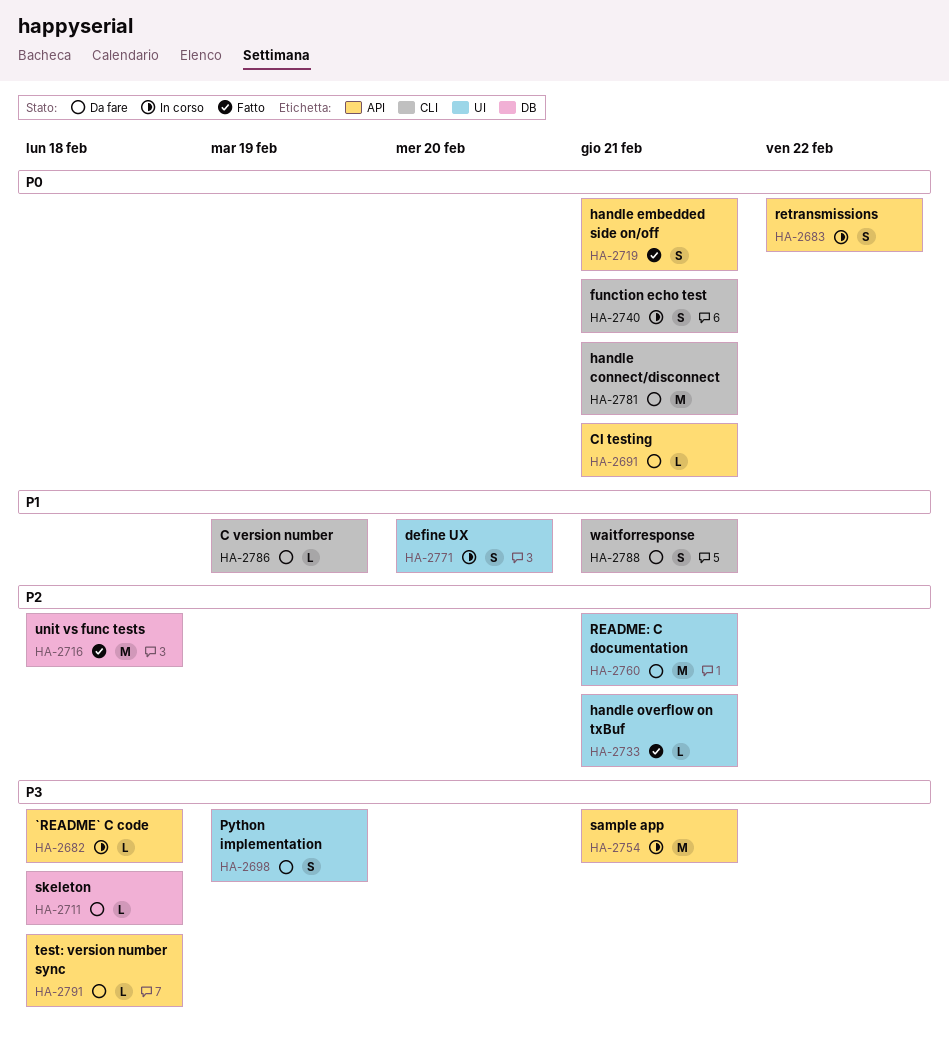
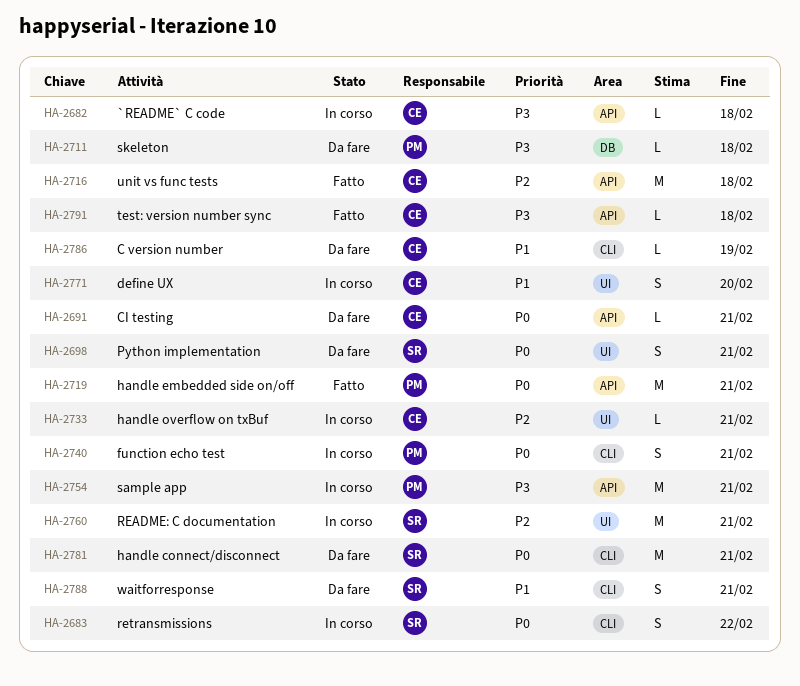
HA-2683, label: API -> CLI
HA-2698, priority: P3 -> P0
HA-2698, due: Feb 19 -> Feb 21
HA-2716, label: DB -> API
HA-2719, estimate: S -> M
HA-2733, status: Fatto -> In corso
HA-2760, status: Da fare -> In corso
HA-2791, status: Da fare -> Fatto

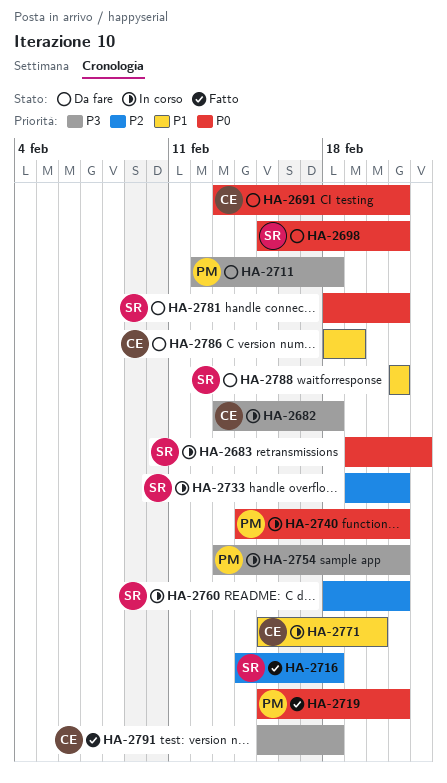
HA-2716, owner: CE -> SR
HA-2733, owner: CE -> SR

